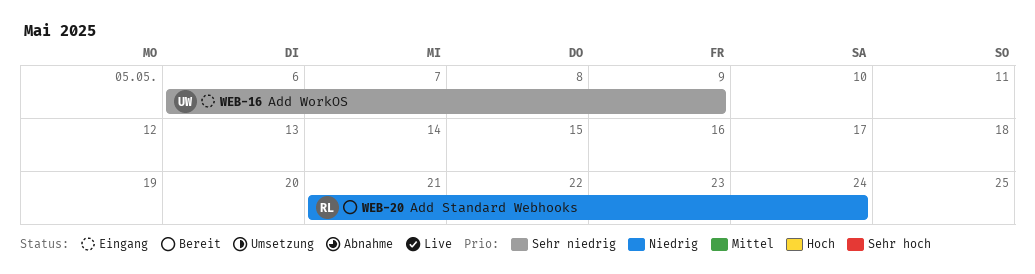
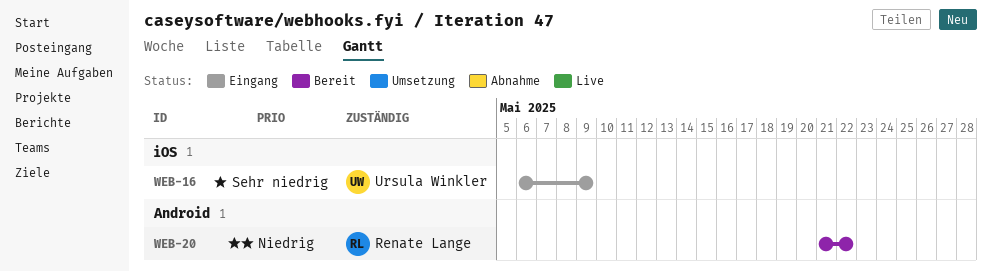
WEB-20, due: May 24 -> May 22

